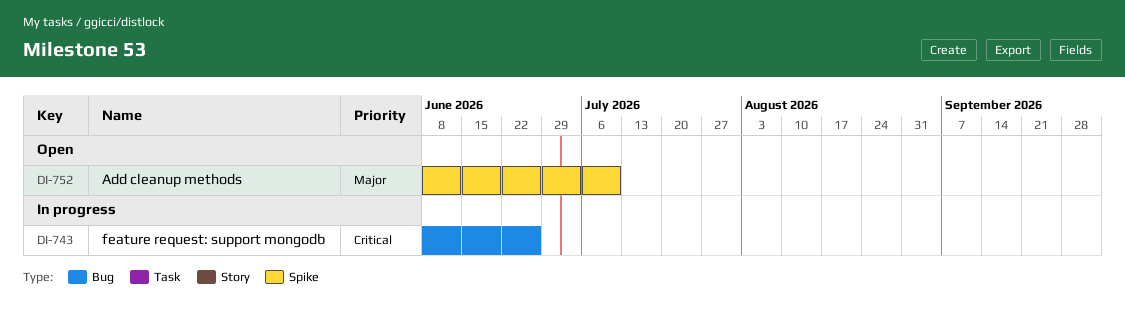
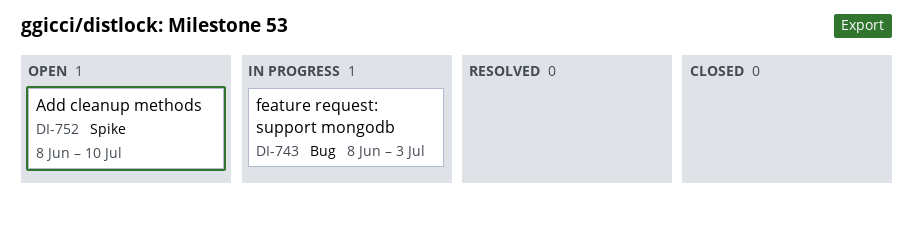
DI-743, due: Jun 26 -> Jul 3

